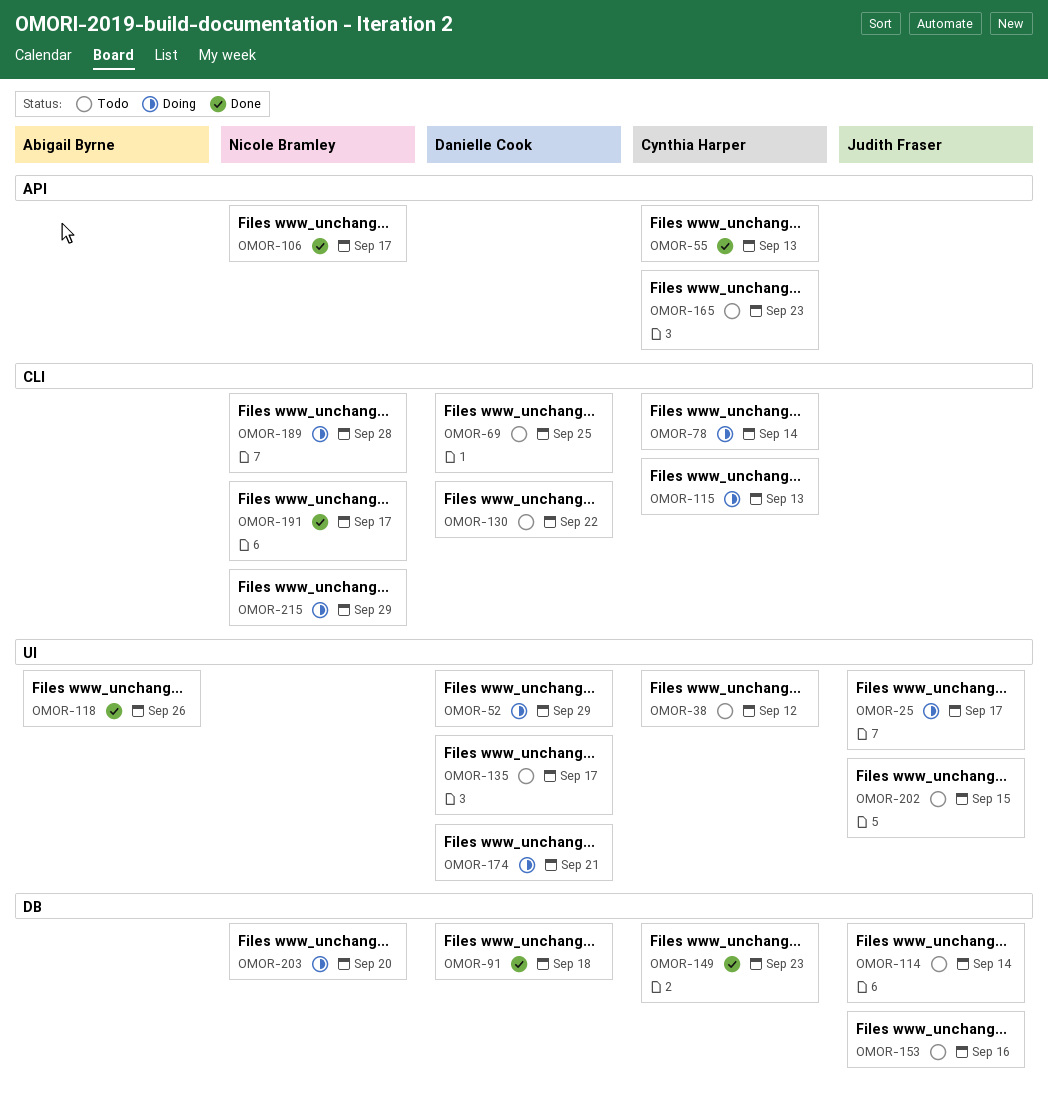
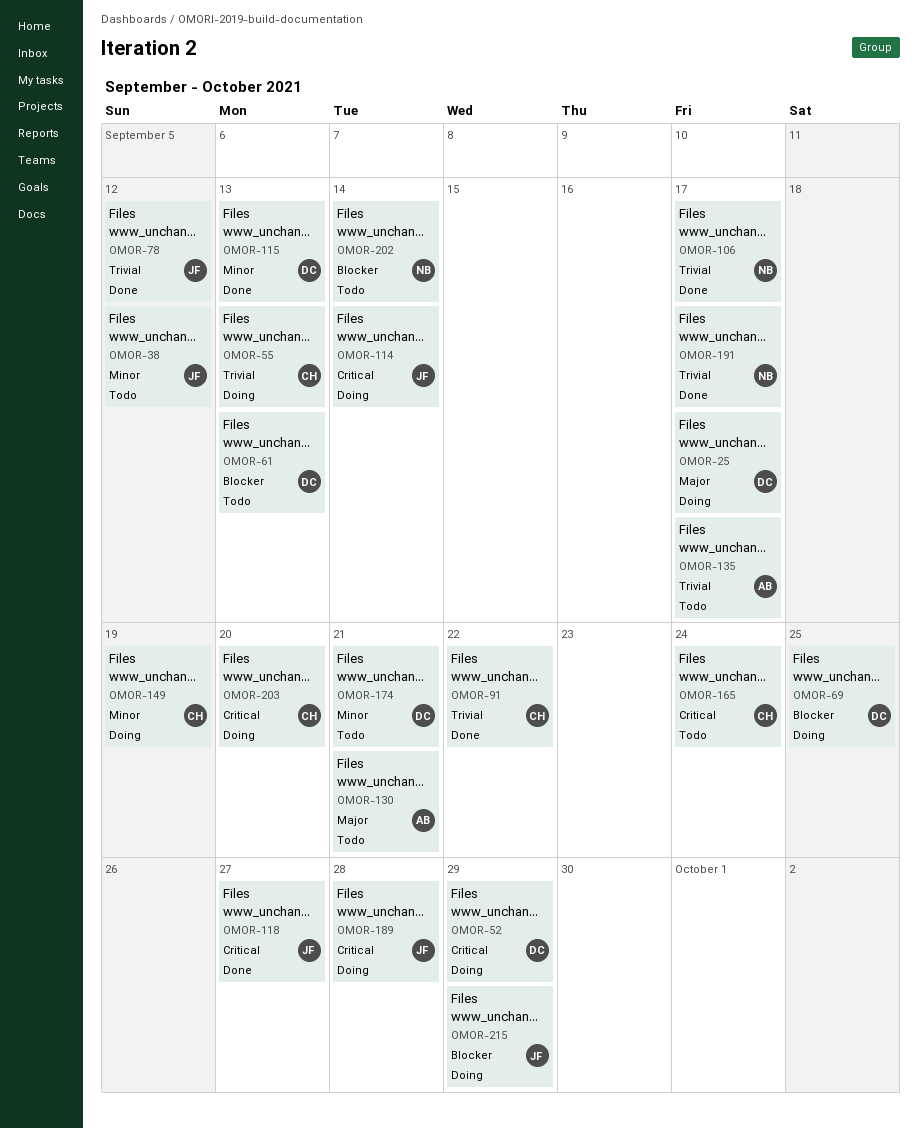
OMOR-25, owner: Judith Fraser -> Danielle Cook
OMOR-38, owner: Cynthia Harper -> Judith Fraser
OMOR-55, status: Done -> Doing
OMOR-61: none -> present
OMOR-69, status: Todo -> Doing
OMOR-78, status: Doing -> Done
OMOR-78, owner: Cynthia Harper -> Judith Fraser
OMOR-78, due: Sep 14 -> Sep 12
OMOR-91, owner: Danielle Cook -> Cynthia Harper
OMOR-91, due: Sep 18 -> Sep 22
OMOR-114, status: Todo -> Doing
OMOR-115, status: Doing -> Done
OMOR-115, owner: Cynthia Harper -> Danielle Cook
OMOR-118, owner: Abigail Byrne -> Judith Fraser
OMOR-118, due: Sep 26 -> Sep 27
OMOR-130, owner: Danielle Cook -> Abigail Byrne
OMOR-130, due: Sep 22 -> Sep 21
OMOR-135, owner: Danielle Cook -> Abigail Byrne
OMOR-149, status: Done -> Doing
OMOR-149, due: Sep 23 -> Sep 19
OMOR-153: present -> none
OMOR-165, due: Sep 23 -> Sep 24
OMOR-174, status: Doing -> Todo
OMOR-189, owner: Nicole Bramley -> Judith Fraser
OMOR-202, owner: Judith Fraser -> Nicole Bramley
OMOR-202, due: Sep 15 -> Sep 14
OMOR-203, owner: Nicole Bramley -> Cynthia Harper
OMOR-215, owner: Nicole Bramley -> Judith Fraser

